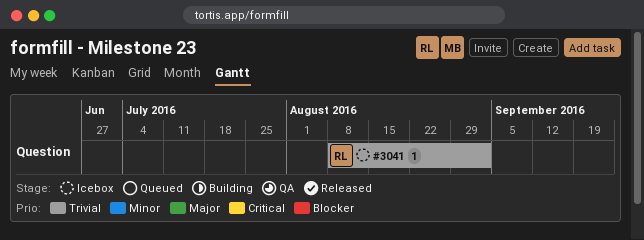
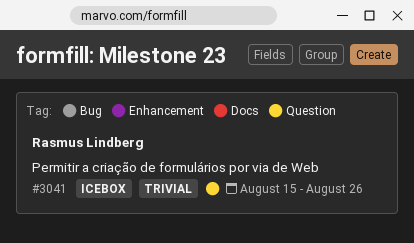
#3041, start: Aug 8 -> Aug 15
#3041, due: Sep 2 -> Aug 26

